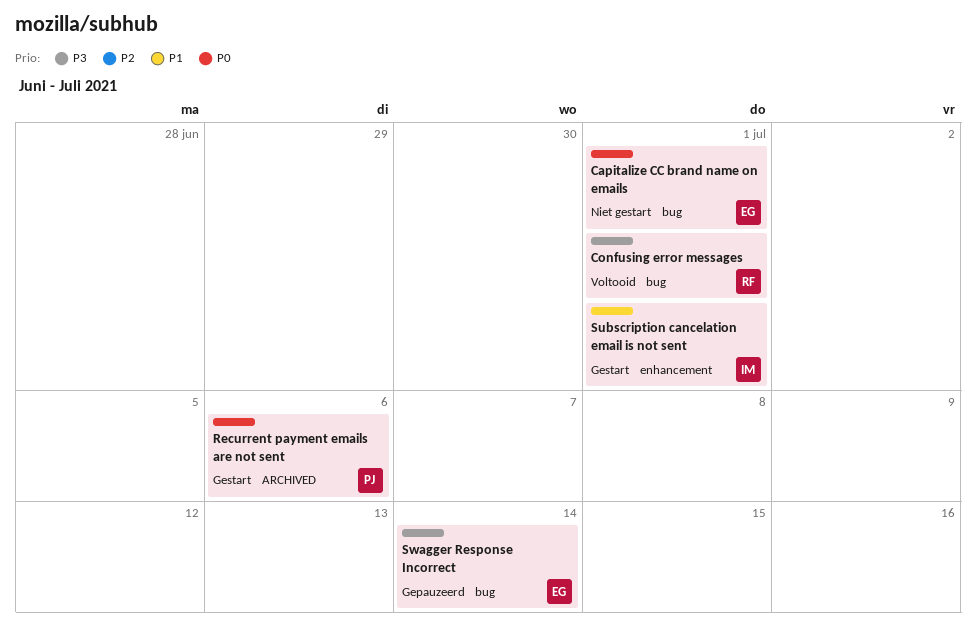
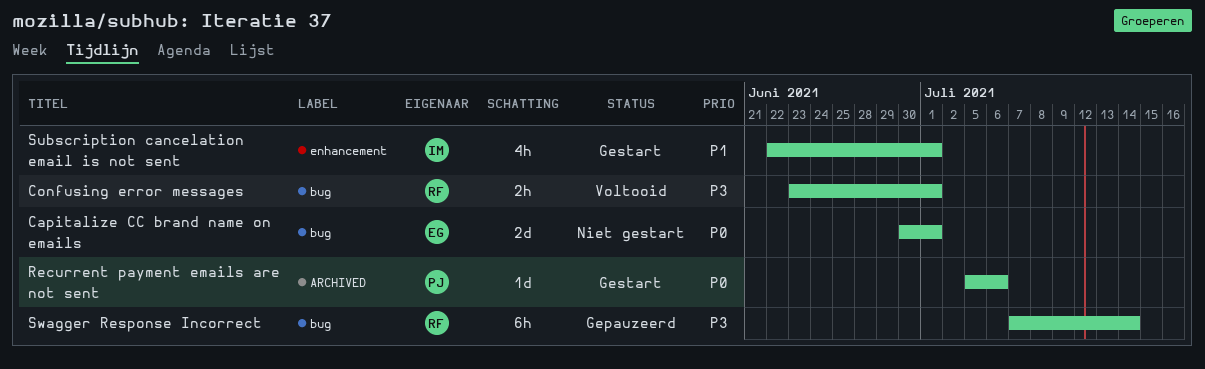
Swagger Response Incorrect, owner: EG -> RF

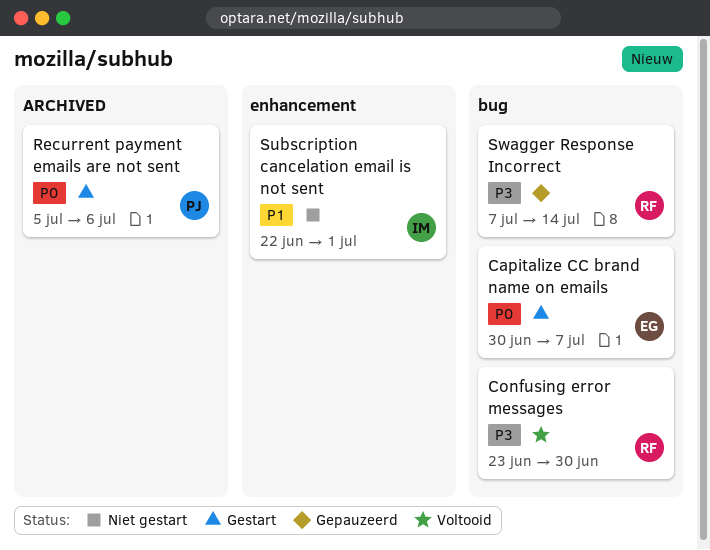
Capitalize CC brand name on emails, status: Niet gestart -> Gestart
Capitalize CC brand name on emails, due: Jul 1 -> Jul 7
Confusing error messages, due: Jul 1 -> Jun 30
Subscription cancelation email is not sent, status: Gestart -> Niet gestart

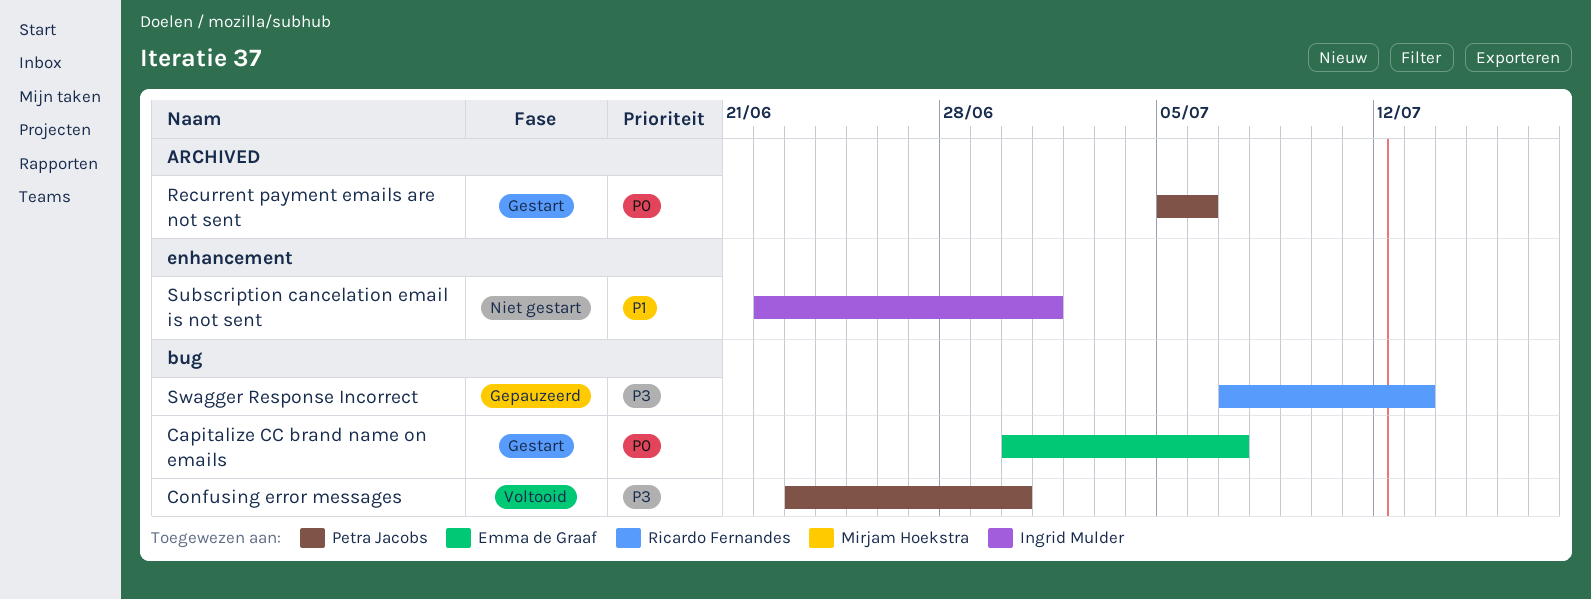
Confusing error messages, owner: Ricardo Fernandes -> Petra Jacobs
Swagger Response Incorrect, due: Jul 14 -> Jul 13

